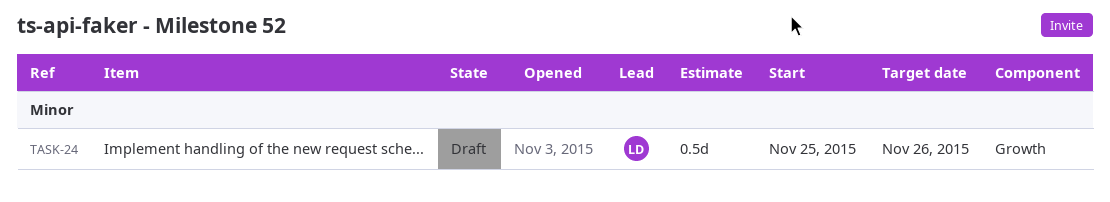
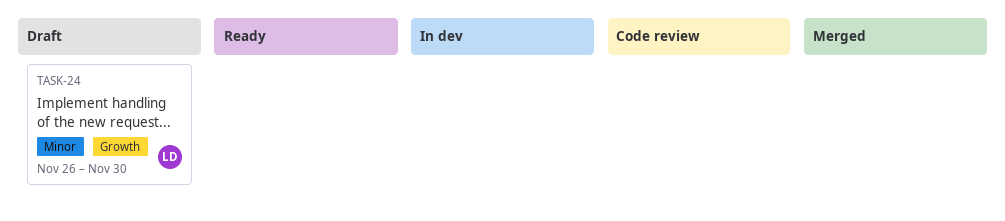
TASK-24, start: Nov 25 -> Nov 26
TASK-24, due: Nov 26 -> Nov 30

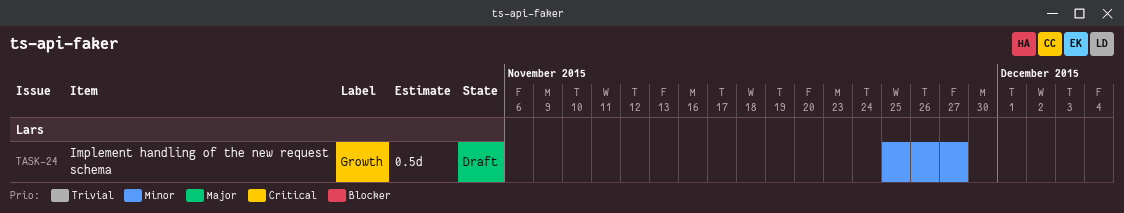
TASK-24, start: Nov 26 -> Nov 25
TASK-24, due: Nov 30 -> Nov 27

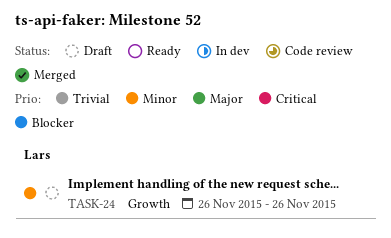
TASK-24, start: Nov 25 -> Nov 26
TASK-24, due: Nov 27 -> Nov 26

